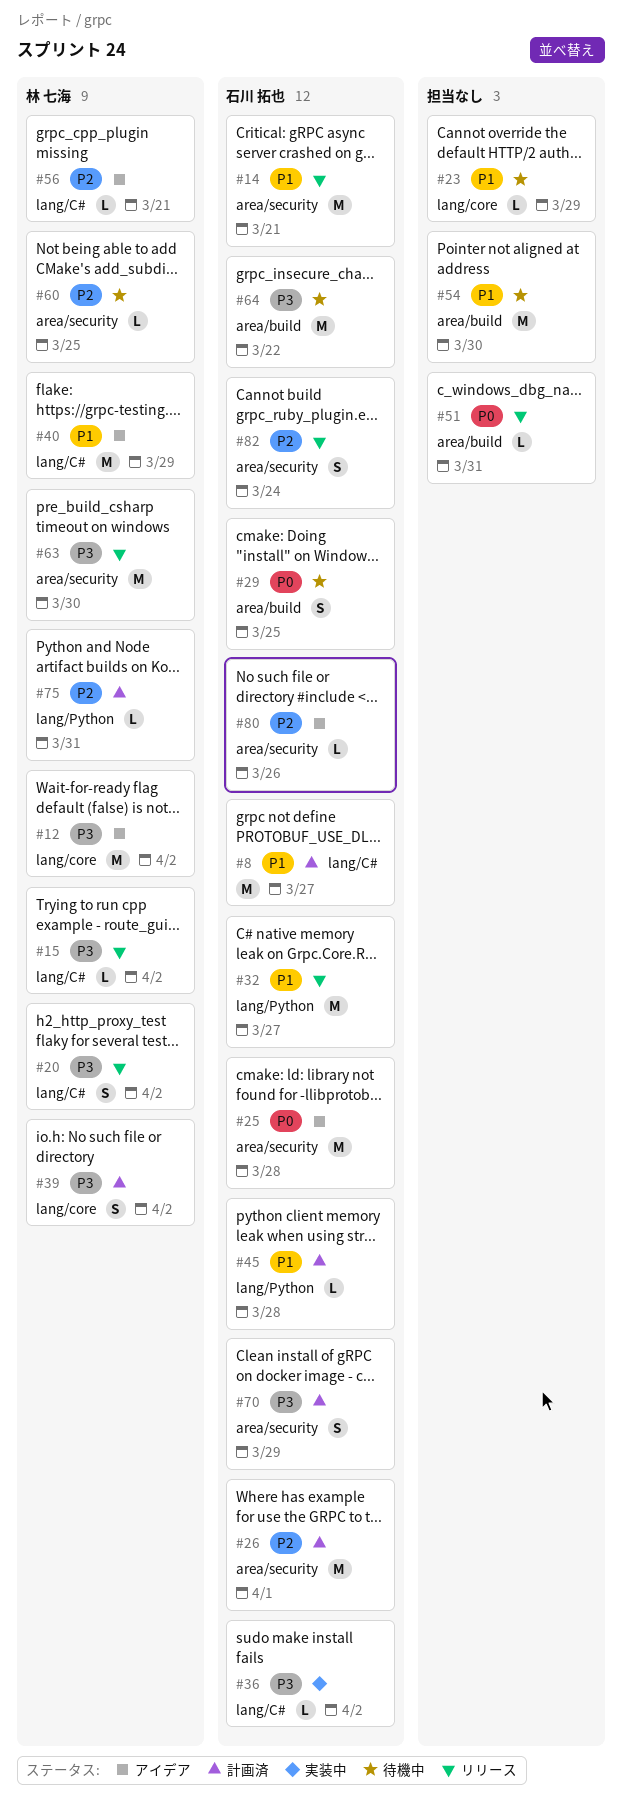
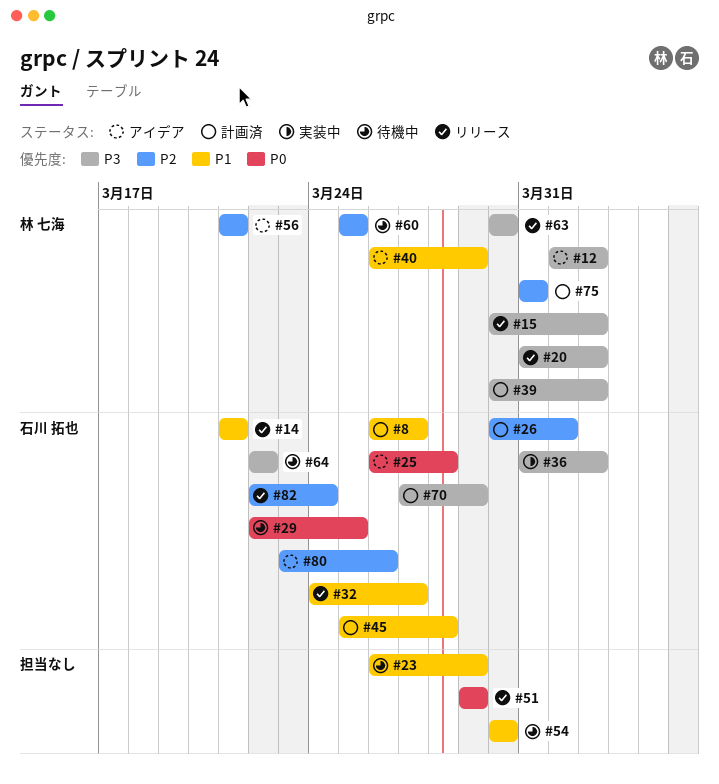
#51, due: Mar 31 -> Mar 29

